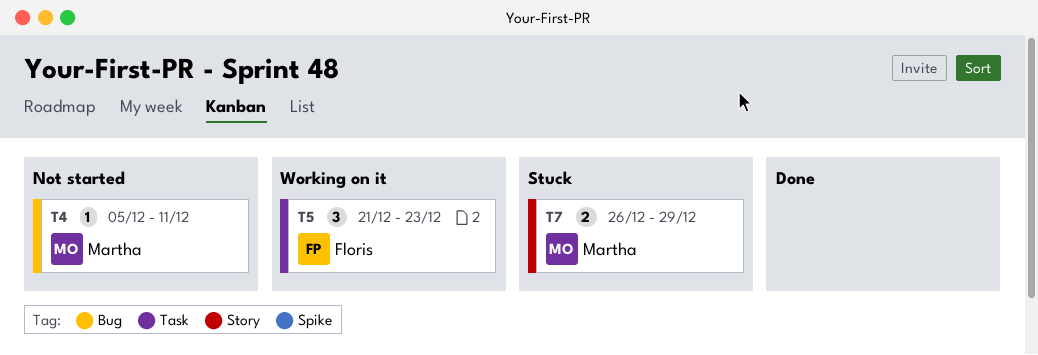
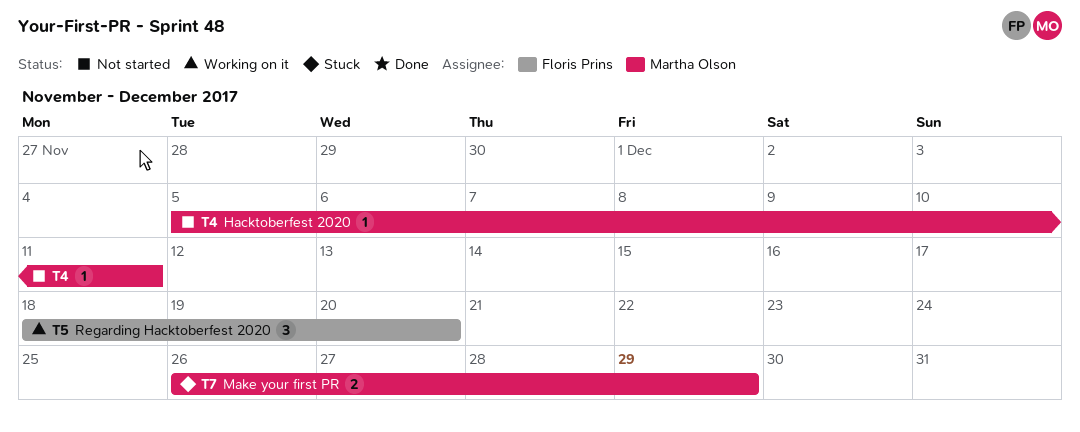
T5, start: Dec 21 -> Dec 18
T5, due: Dec 23 -> Dec 20

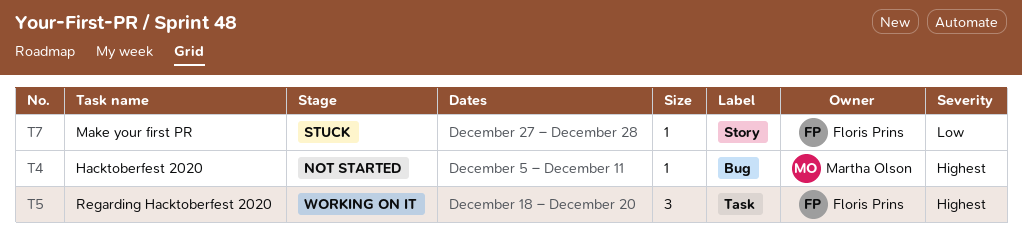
T7, owner: Martha Olson -> Floris Prins
T7, estimate: 2 -> 1
T7, start: Dec 26 -> Dec 27
T7, due: Dec 29 -> Dec 28

